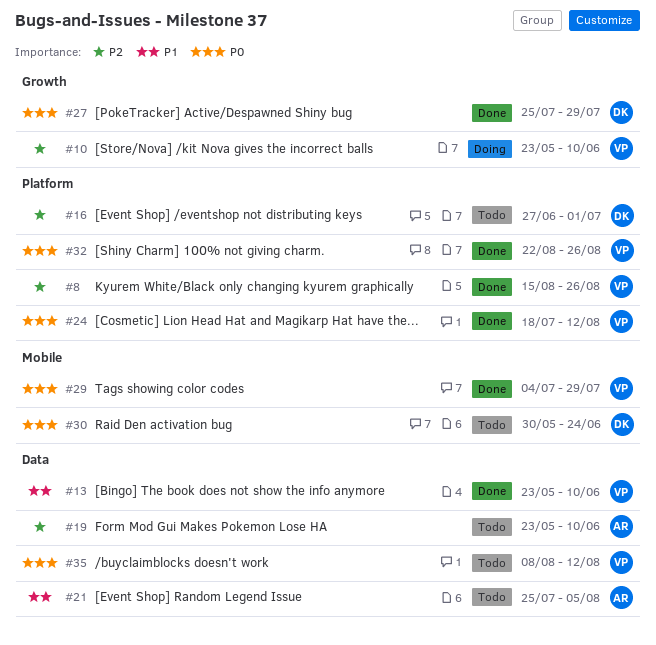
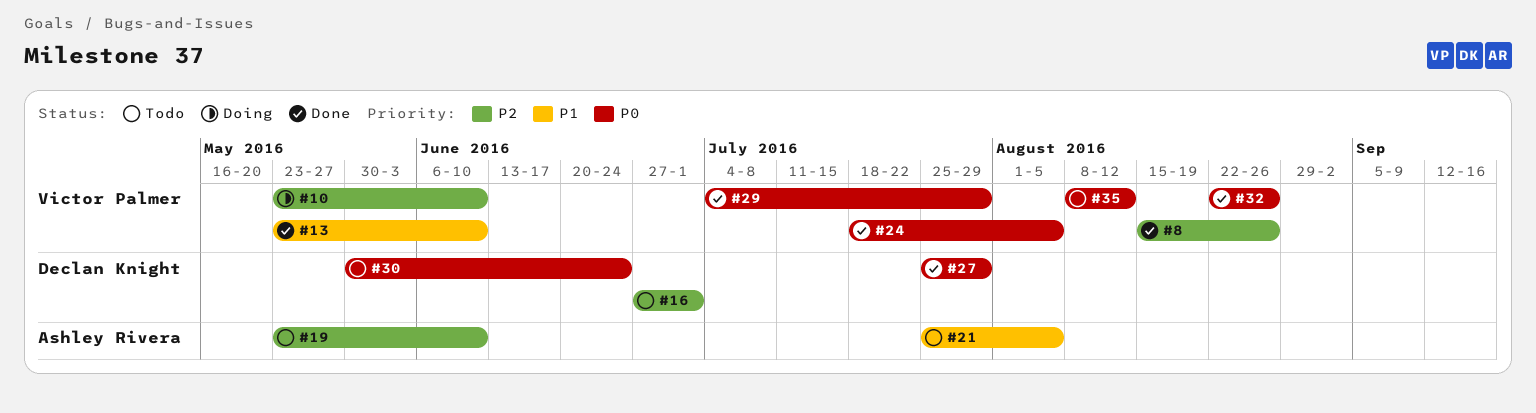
#24, due: Aug 12 -> Aug 5

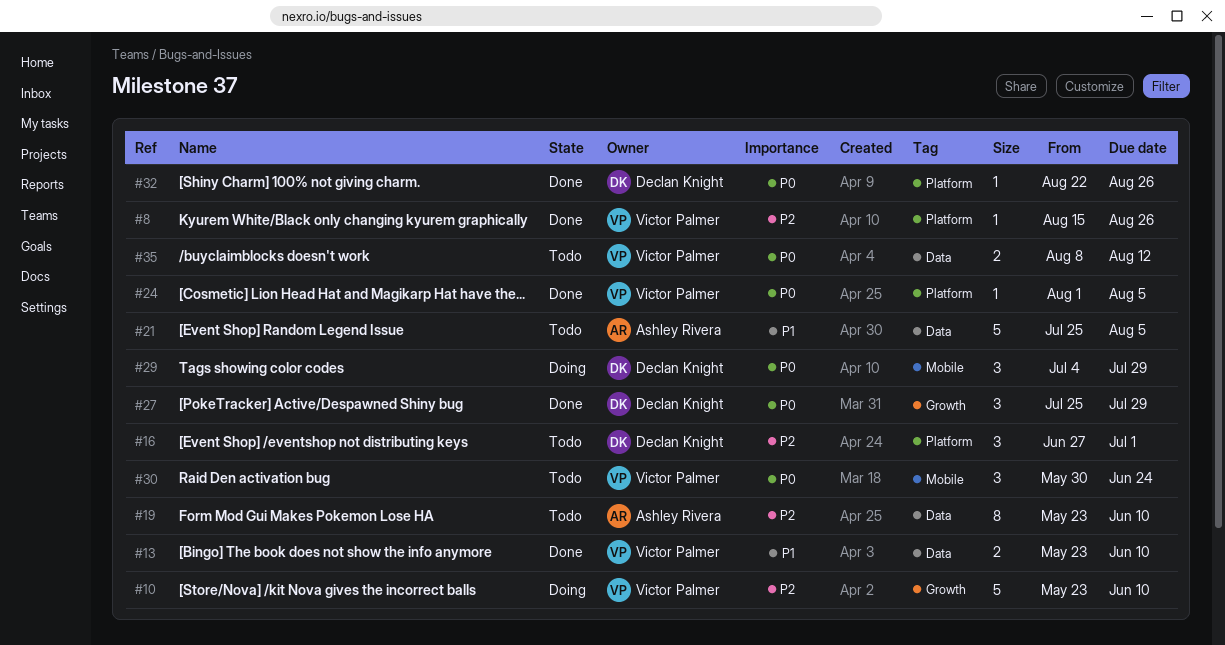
#24, start: Jul 18 -> Aug 1
#29, status: Done -> Doing
#29, owner: Victor Palmer -> Declan Knight
#30, owner: Declan Knight -> Victor Palmer
#32, owner: Victor Palmer -> Declan Knight

